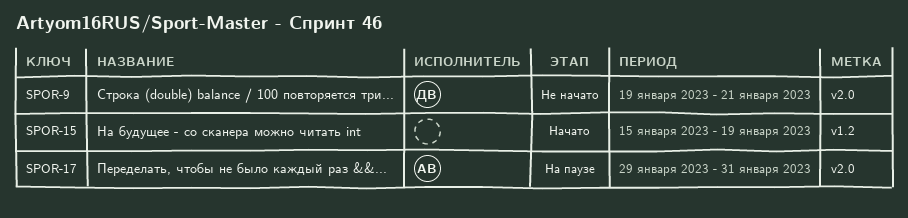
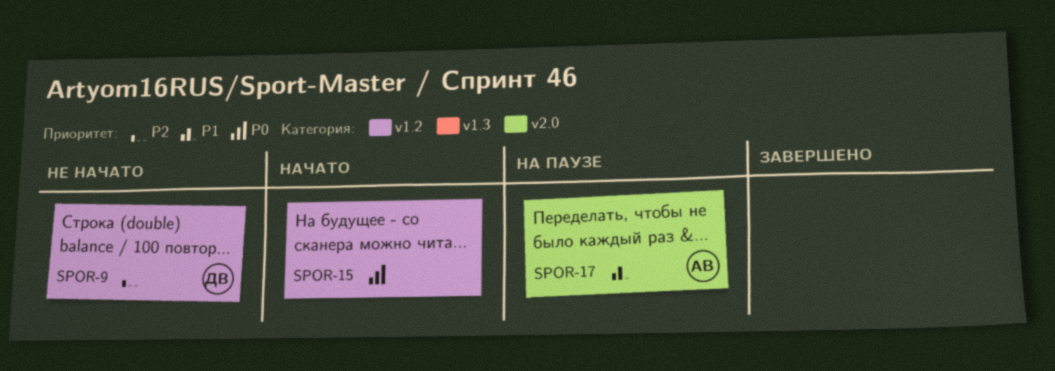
SPOR-9, label: v2.0 -> v1.2

